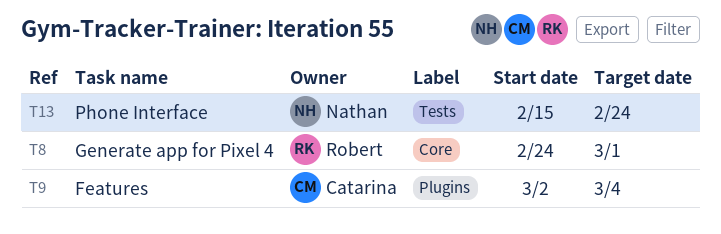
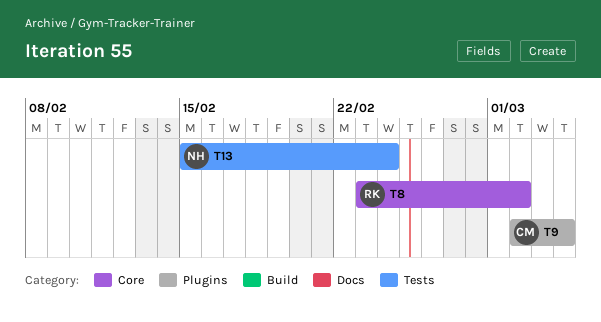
T8, start: Feb 24 -> Feb 23
T8, due: Mar 1 -> Mar 2

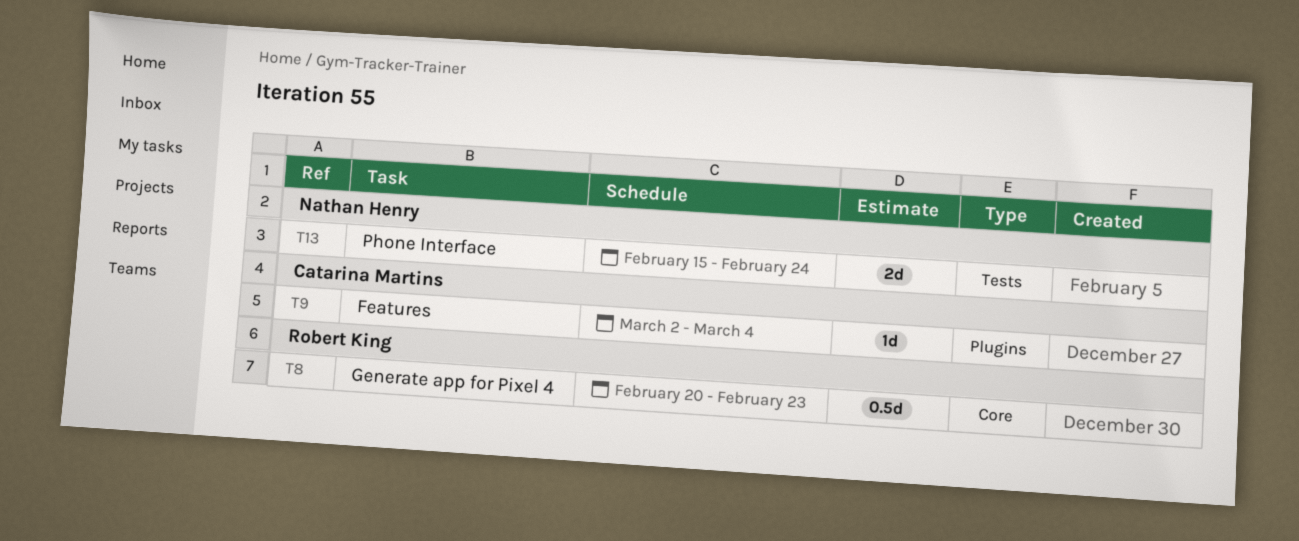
T8, start: Feb 23 -> Feb 20
T8, due: Mar 2 -> Feb 23

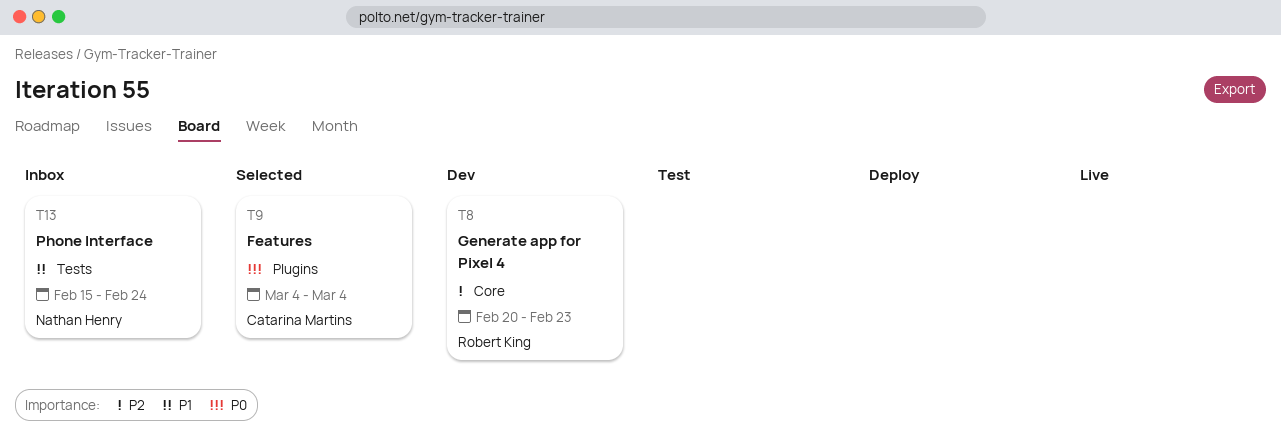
T9, start: Mar 2 -> Mar 4

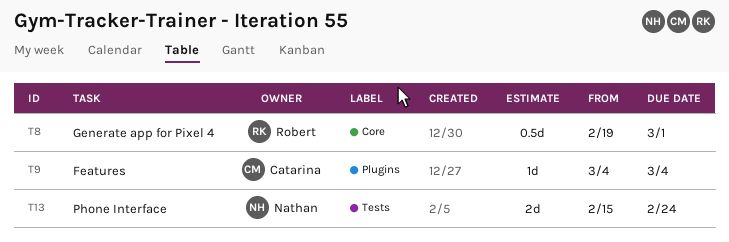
T8, start: Feb 20 -> Feb 19
T8, due: Feb 23 -> Mar 1

